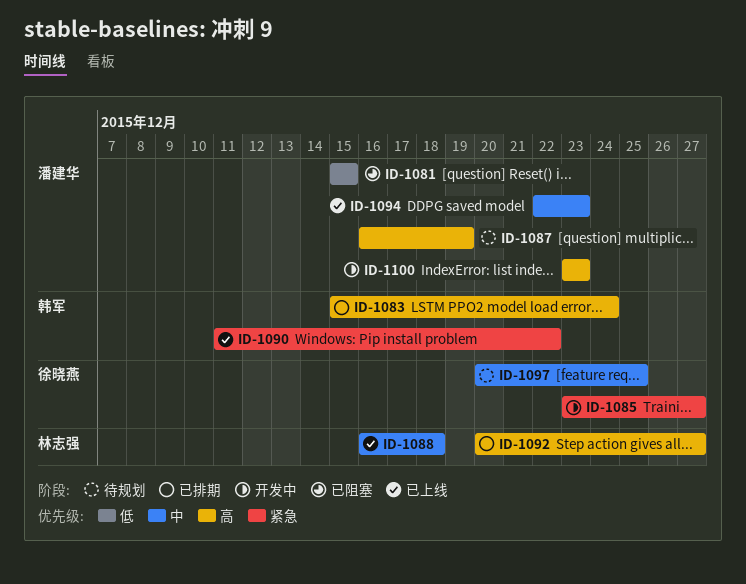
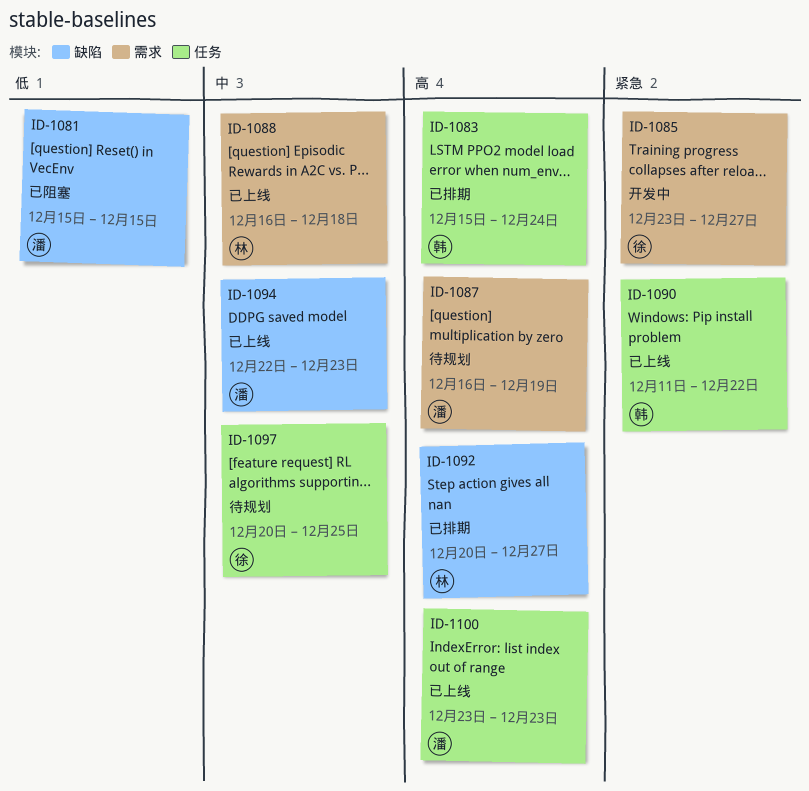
ID-1100, status: 开发中 -> 已上线

